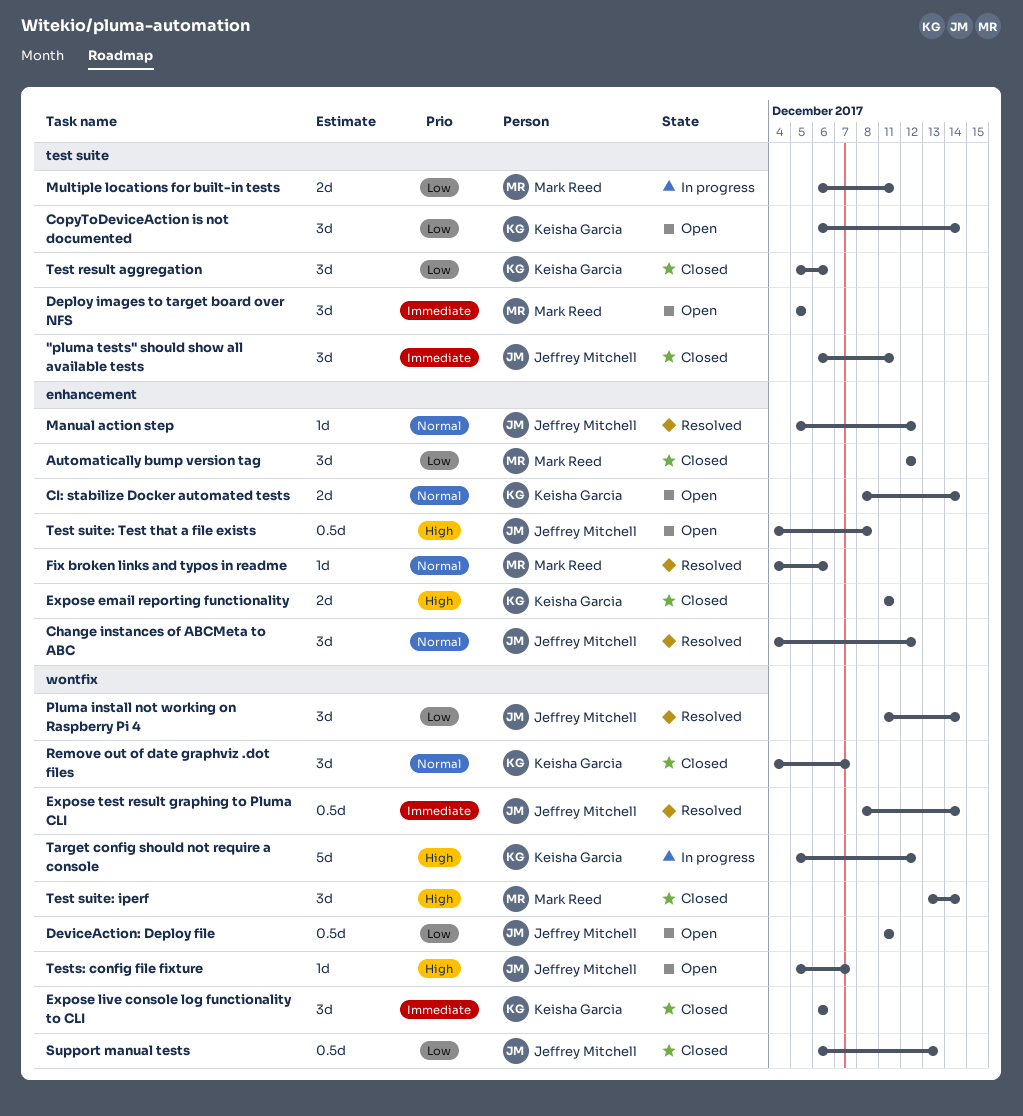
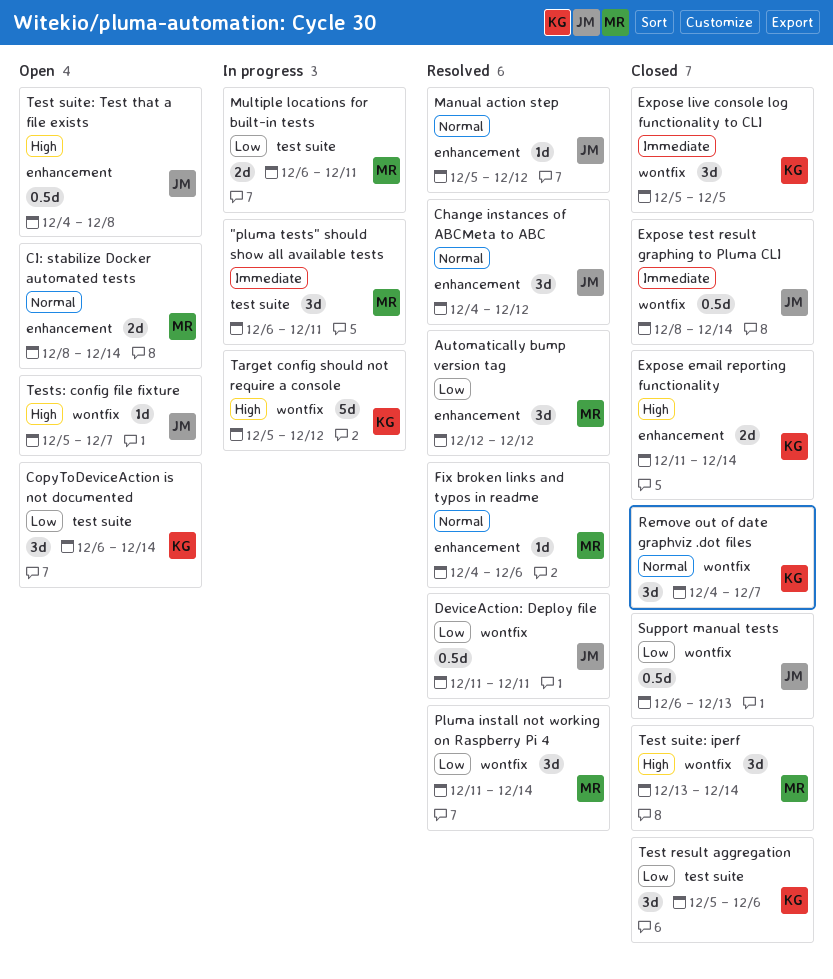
"pluma tests" should show all available tests, status: Closed -> In progress
"pluma tests" should show all available tests, owner: Jeffrey Mitchell -> Mark Reed
Automatically bump version tag, status: Closed -> Resolved
CI: stabilize Docker automated tests, owner: Keisha Garcia -> Mark Reed
Deploy images to target board over NFS: present -> none
DeviceAction: Deploy file, status: Open -> Resolved
Expose email reporting functionality, due: Dec 11 -> Dec 14
Expose live console log functionality to CLI, start: Dec 6 -> Dec 5
Expose live console log functionality to CLI, due: Dec 6 -> Dec 5
Expose test result graphing to Pluma CLI, status: Resolved -> Closed
Pluma install not working on Raspberry Pi 4, owner: Jeffrey Mitchell -> Mark Reed

